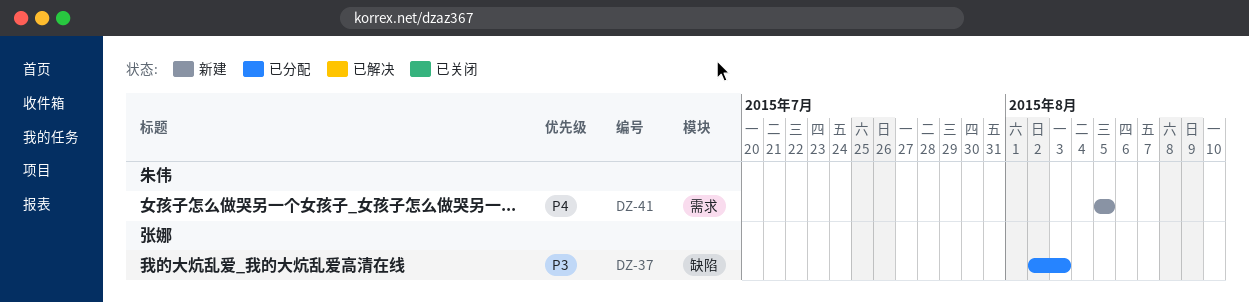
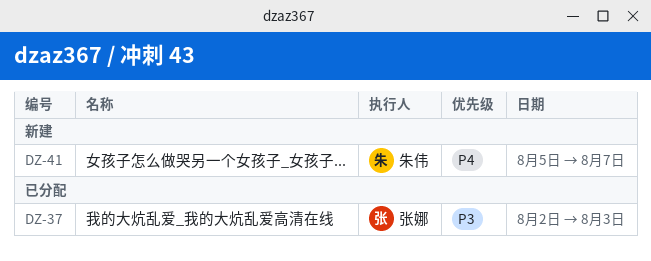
DZ-41, due: Aug 5 -> Aug 7

